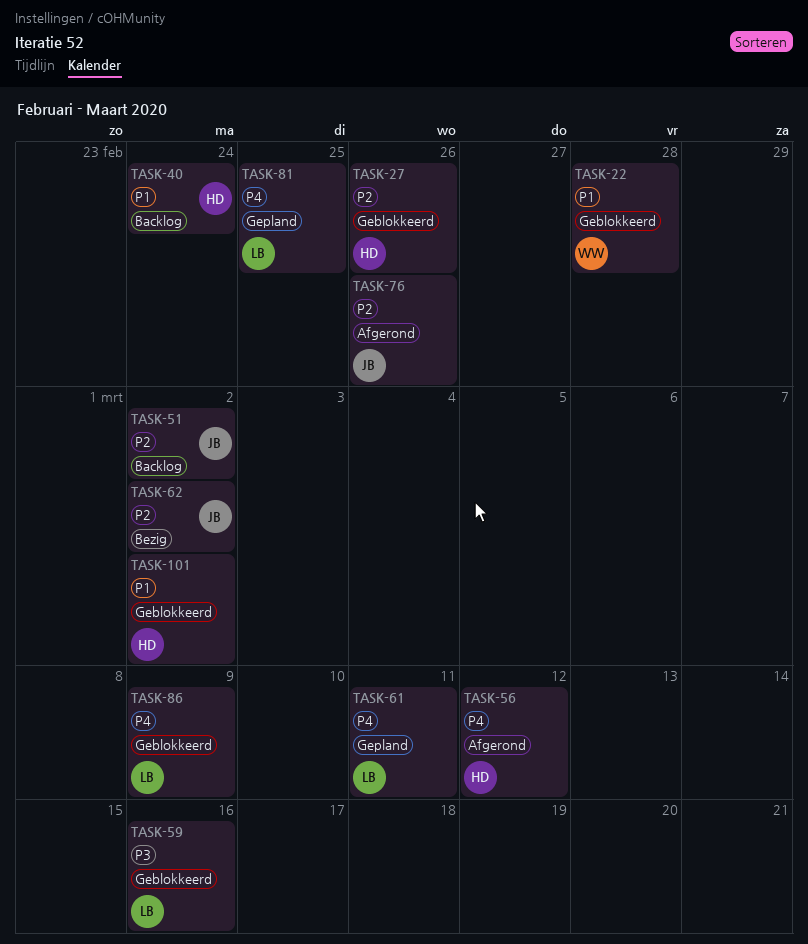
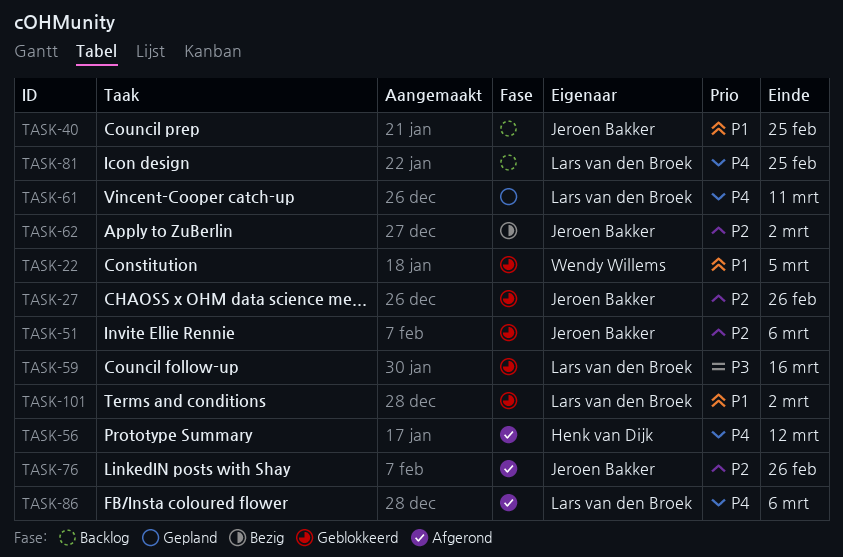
TASK-22, due: Feb 28 -> Mar 5
TASK-27, owner: Henk van Dijk -> Jeroen Bakker
TASK-40, owner: Henk van Dijk -> Jeroen Bakker
TASK-40, due: Feb 24 -> Feb 25
TASK-51, status: Backlog -> Geblokkeerd
TASK-51, due: Mar 2 -> Mar 6
TASK-81, status: Gepland -> Backlog
TASK-86, status: Geblokkeerd -> Afgerond
TASK-86, due: Mar 9 -> Mar 6
TASK-101, owner: Henk van Dijk -> Lars van den Broek

